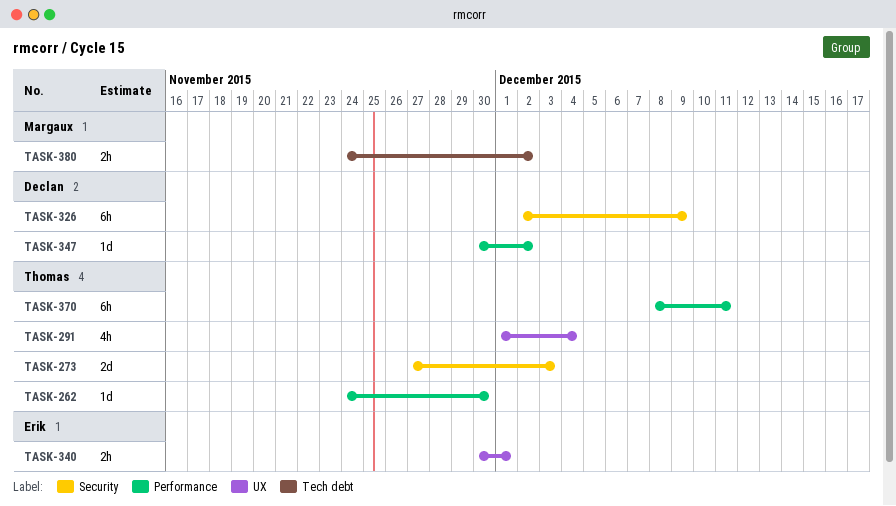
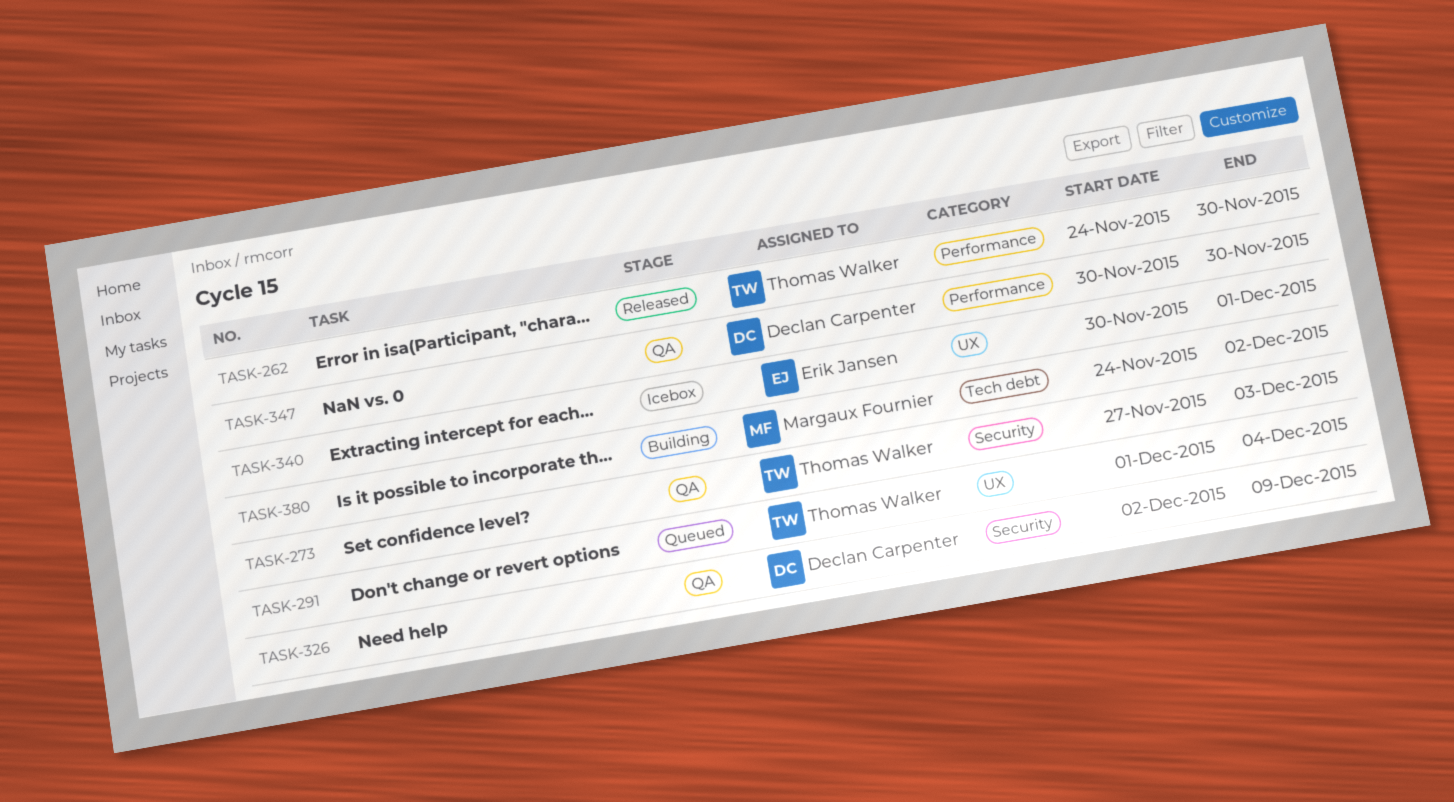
TASK-347, due: Dec 2 -> Nov 30
TASK-370: present -> none

